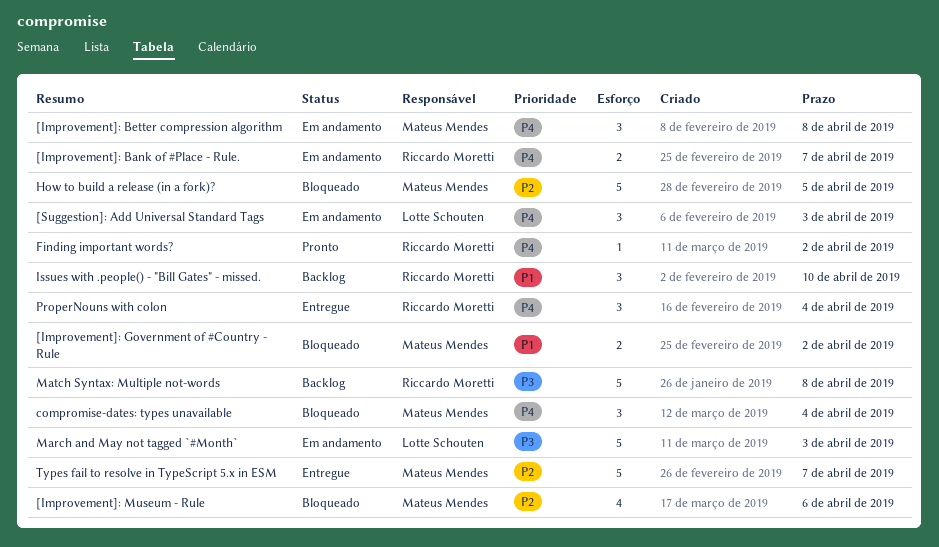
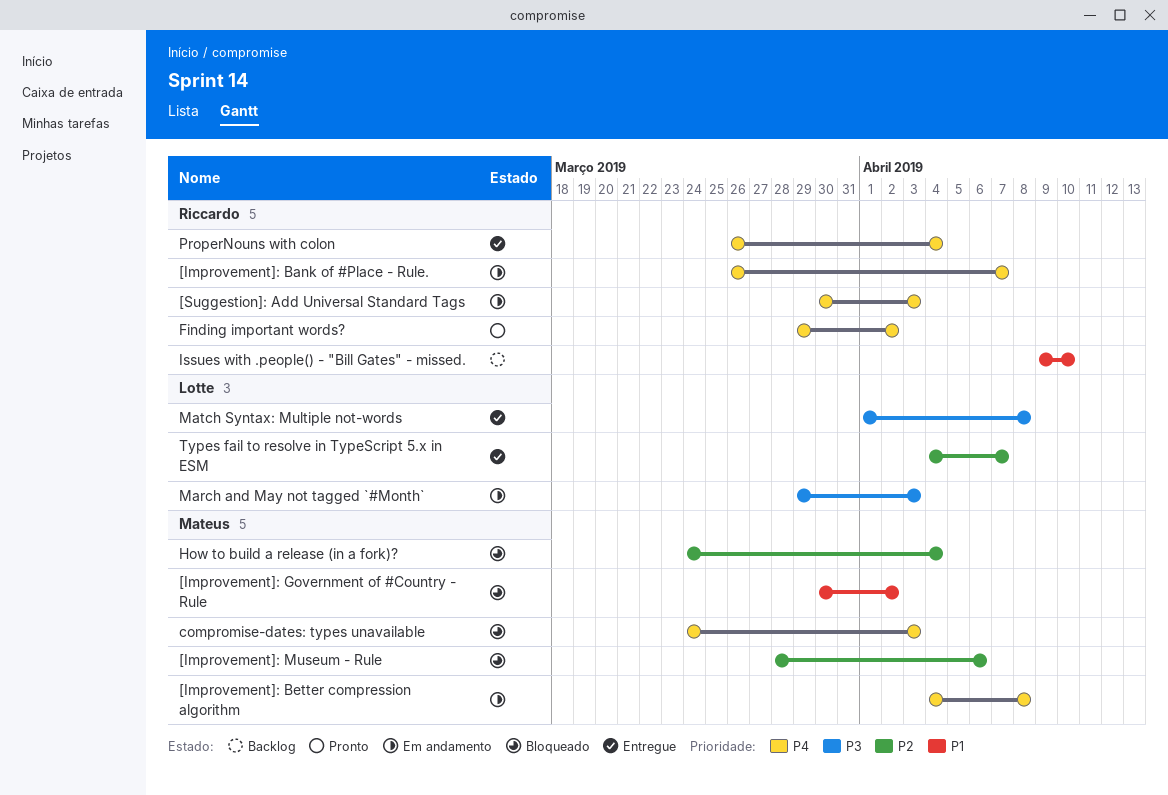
[Suggestion]: Add Universal Standard Tags, owner: Lotte Schouten -> Riccardo Moretti
compromise-dates: types unavailable, due: Apr 4 -> Apr 3
How to build a release (in a fork)?, due: Apr 5 -> Apr 4
Match Syntax: Multiple not-words, status: Backlog -> Entregue
Match Syntax: Multiple not-words, owner: Riccardo Moretti -> Lotte Schouten
Types fail to resolve in TypeScript 5.x in ESM, owner: Mateus Mendes -> Lotte Schouten

